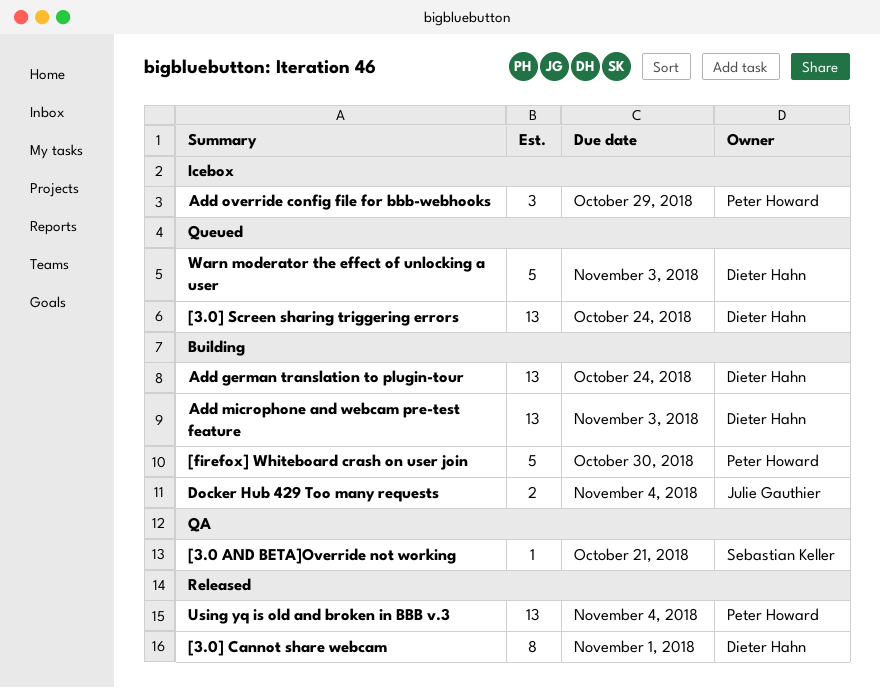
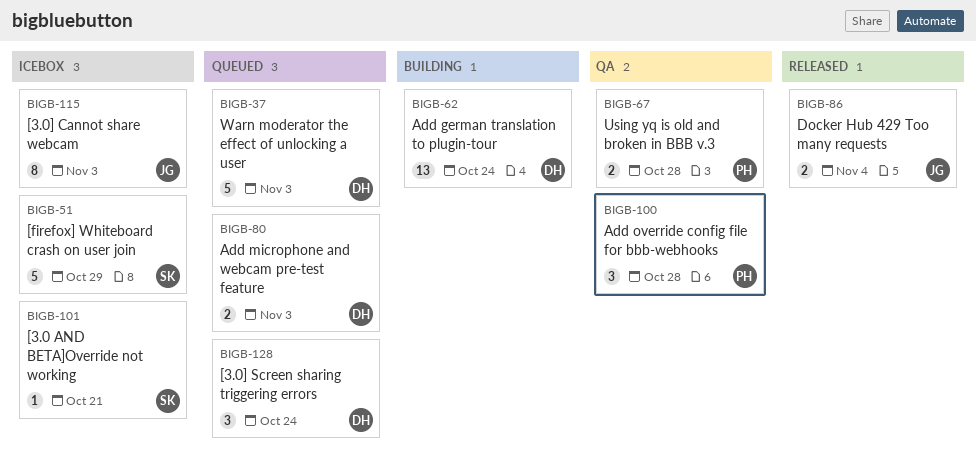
[3.0 AND BETA]Override not working, status: QA -> Icebox
[3.0] Cannot share webcam, status: Released -> Icebox
[3.0] Cannot share webcam, owner: Dieter Hahn -> Julie Gauthier
[3.0] Cannot share webcam, due: Nov 1 -> Nov 3
[3.0] Screen sharing triggering errors, estimate: 13 -> 3
[firefox] Whiteboard crash on user join, status: Building -> Icebox
[firefox] Whiteboard crash on user join, owner: Peter Howard -> Sebastian Keller
[firefox] Whiteboard crash on user join, due: Oct 30 -> Oct 29
Add microphone and webcam pre-test feature, status: Building -> Queued
Add microphone and webcam pre-test feature, estimate: 13 -> 2
Add override config file for bbb-webhooks, status: Icebox -> QA
Add override config file for bbb-webhooks, due: Oct 29 -> Oct 28
Docker Hub 429 Too many requests, status: Building -> Released
Using yq is old and broken in BBB v.3, status: Released -> QA
Using yq is old and broken in BBB v.3, estimate: 13 -> 2
Using yq is old and broken in BBB v.3, due: Nov 4 -> Oct 28

